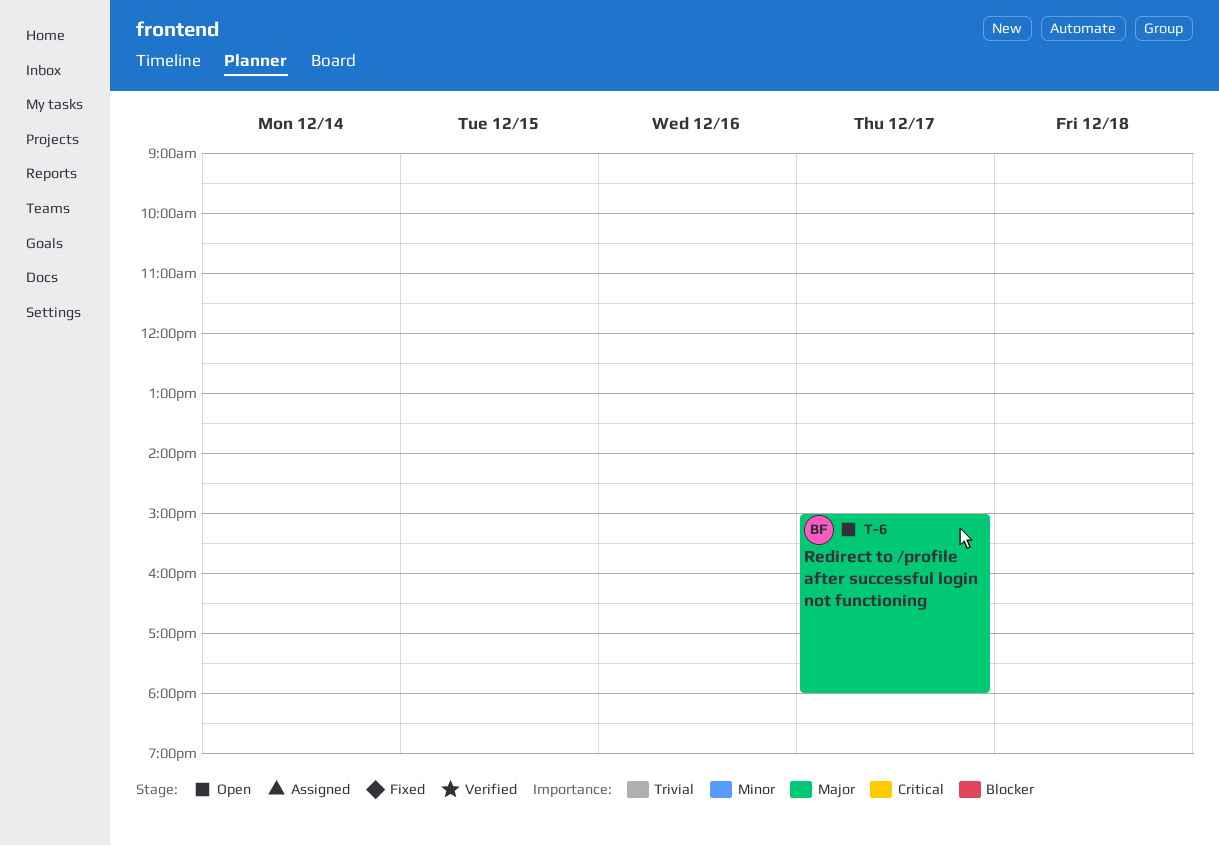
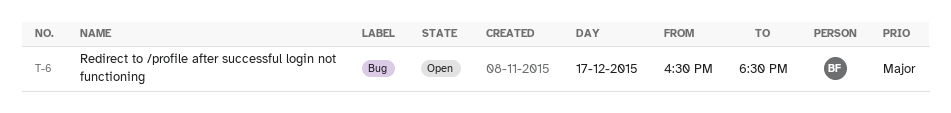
T-6, begins: 15:00 -> 16:30
T-6, ends: 18:00 -> 18:30

